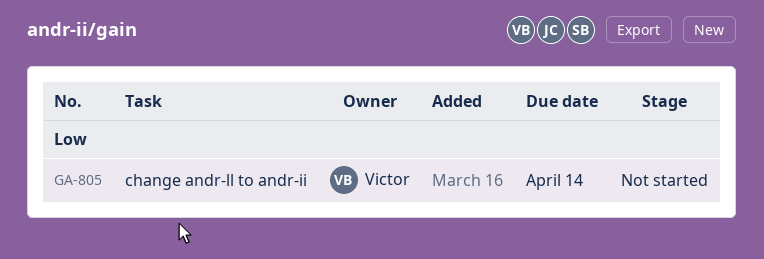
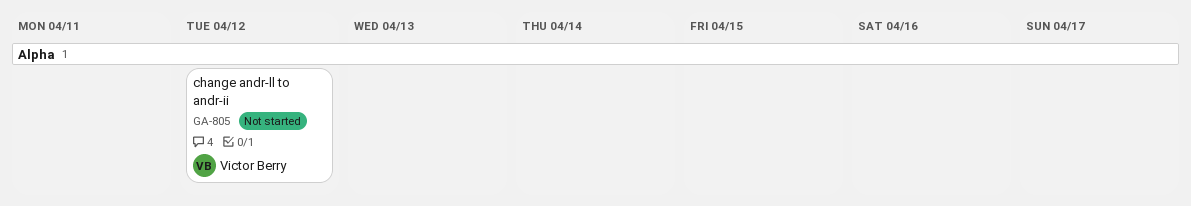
GA-805, due: Apr 14 -> Apr 12

